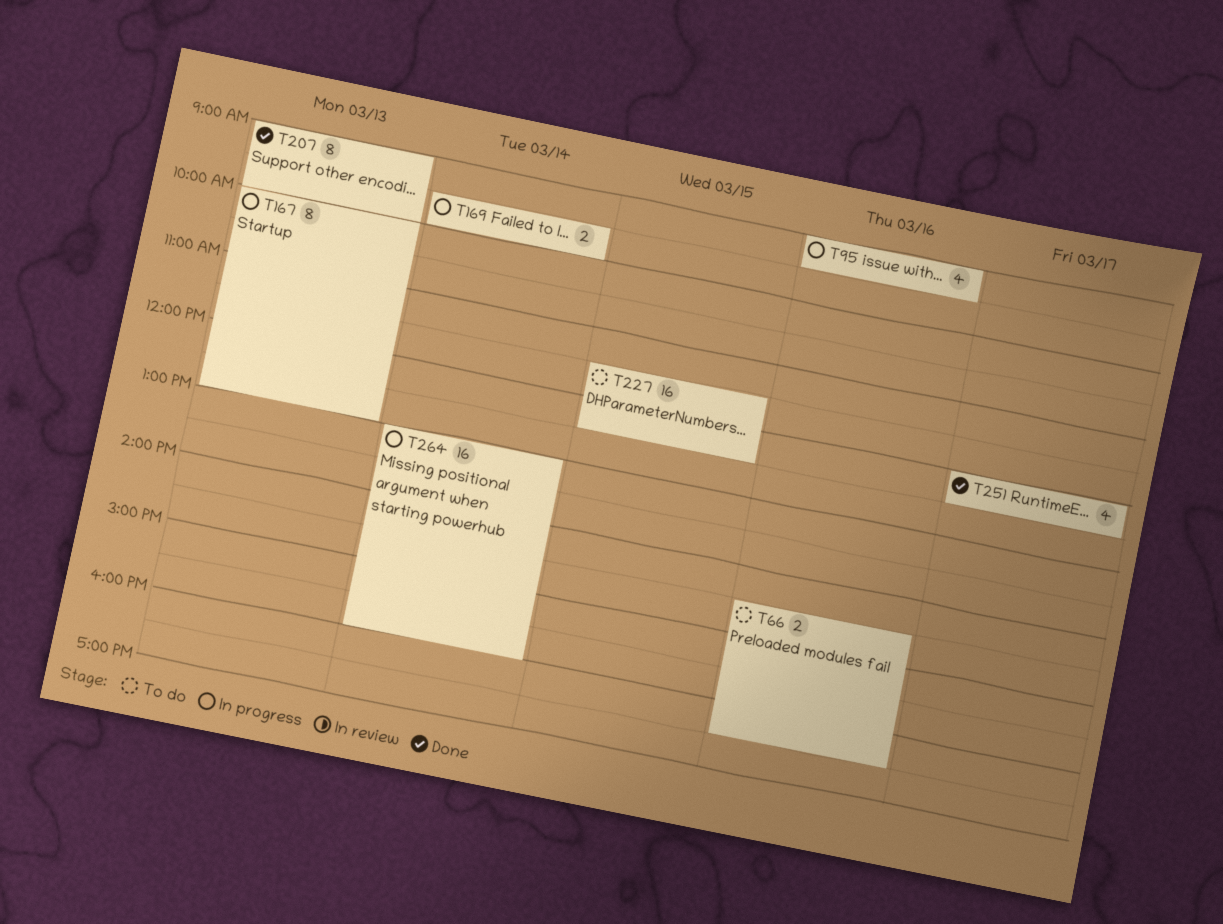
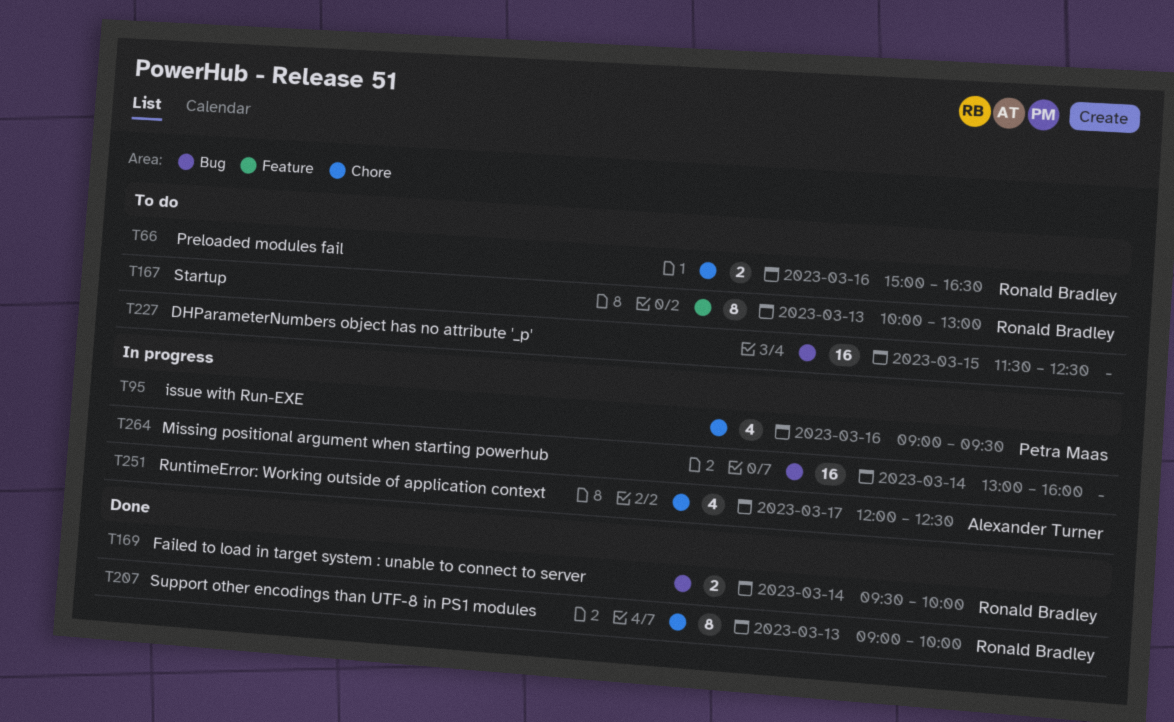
T66, begins: 14:30 -> 15:00
T167, status: In progress -> To do
T169, status: In progress -> Done
T251, status: Done -> In progress

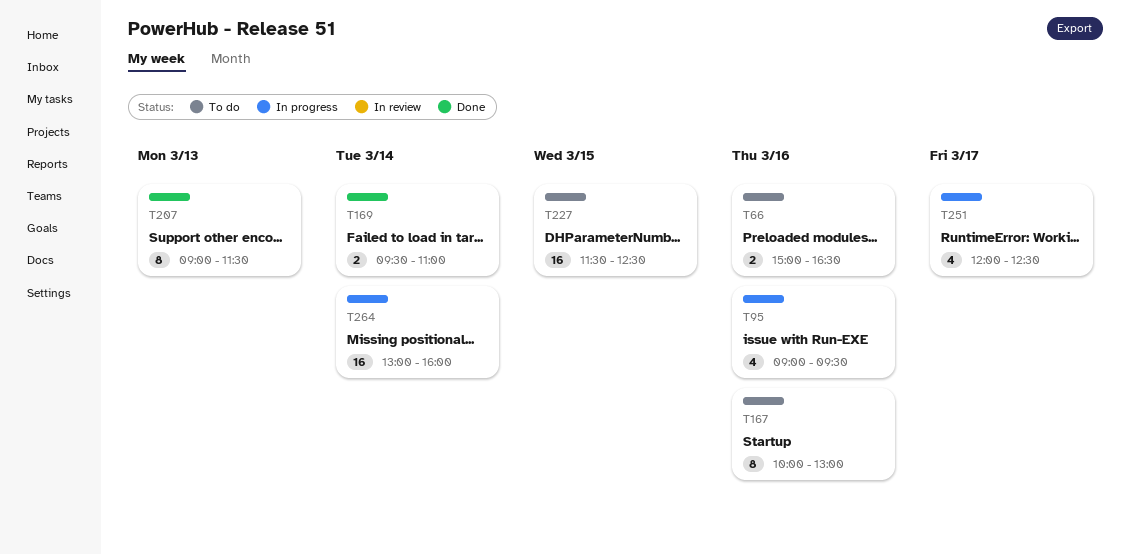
T167, day: Mar 13 -> Mar 16
T169, ends: 10:00 -> 11:00
T207, ends: 10:00 -> 11:30

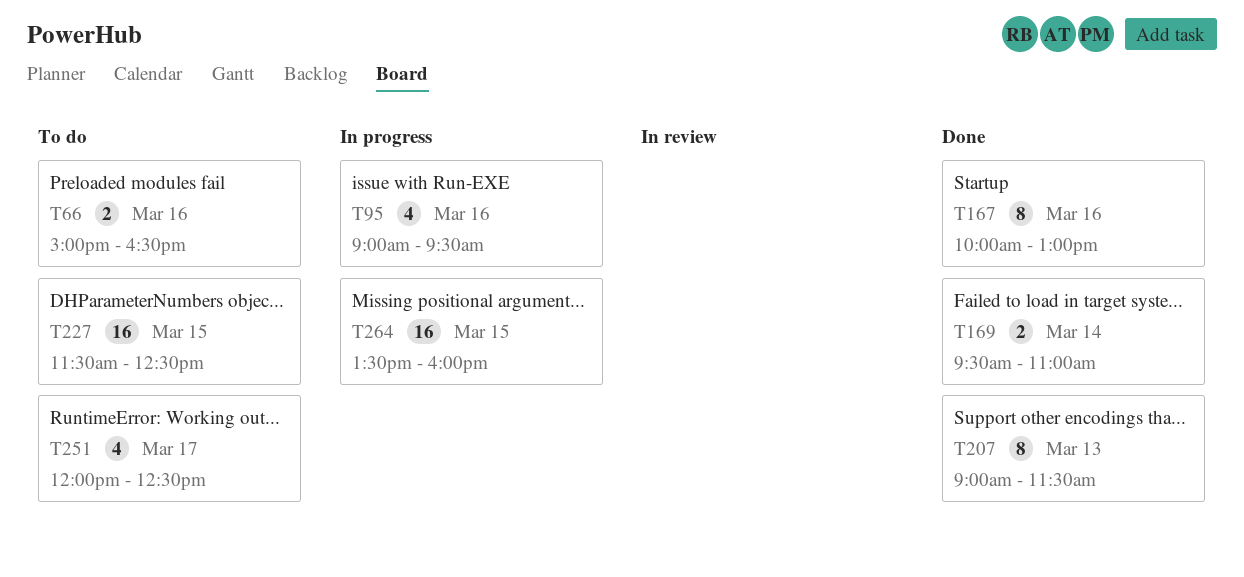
T167, status: To do -> Done
T251, status: In progress -> To do
T264, day: Mar 14 -> Mar 15
T264, begins: 13:00 -> 13:30

